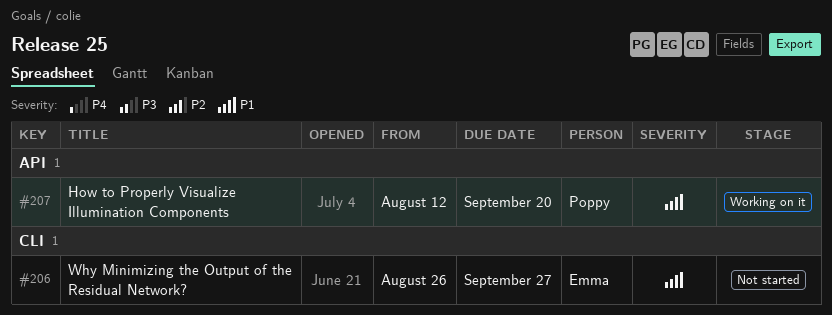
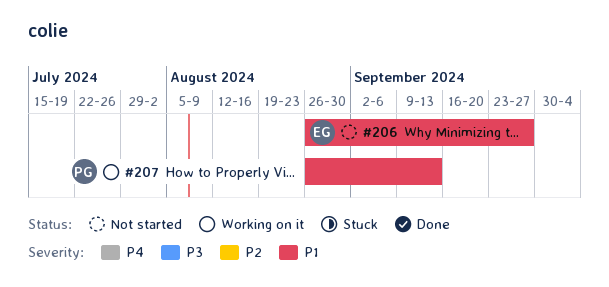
#207, start: Aug 12 -> Aug 26
#207, due: Sep 20 -> Sep 13

